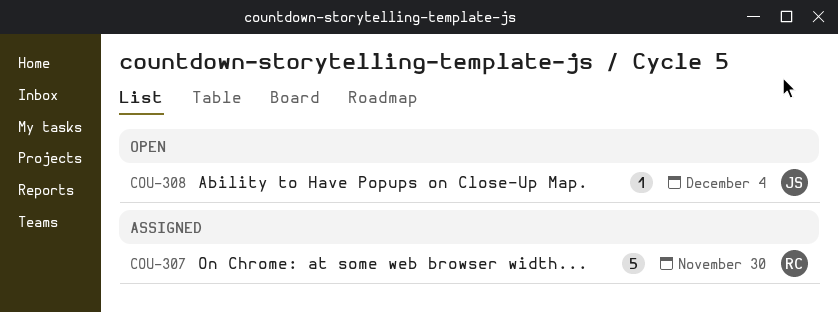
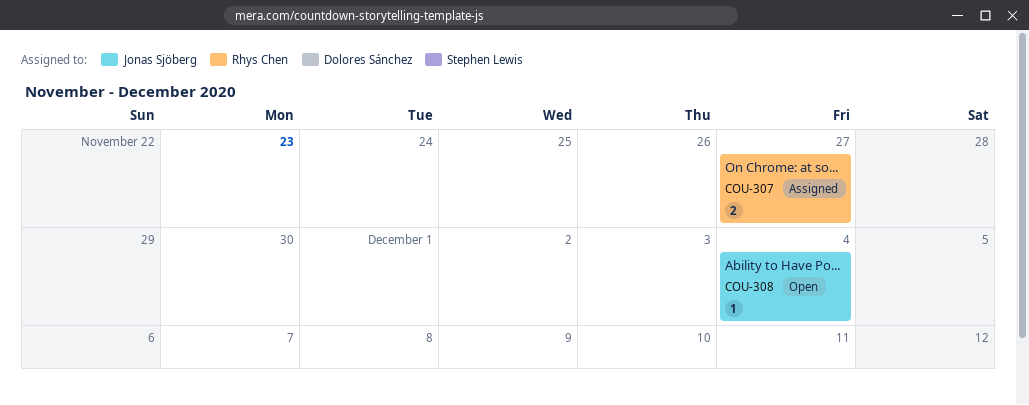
COU-307, estimate: 5 -> 2
COU-307, due: Nov 30 -> Nov 27

